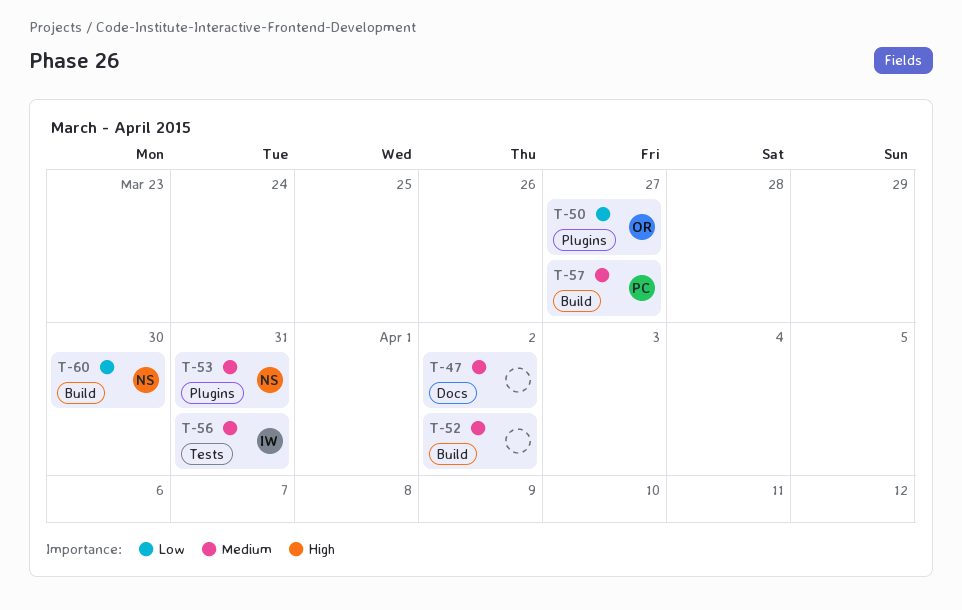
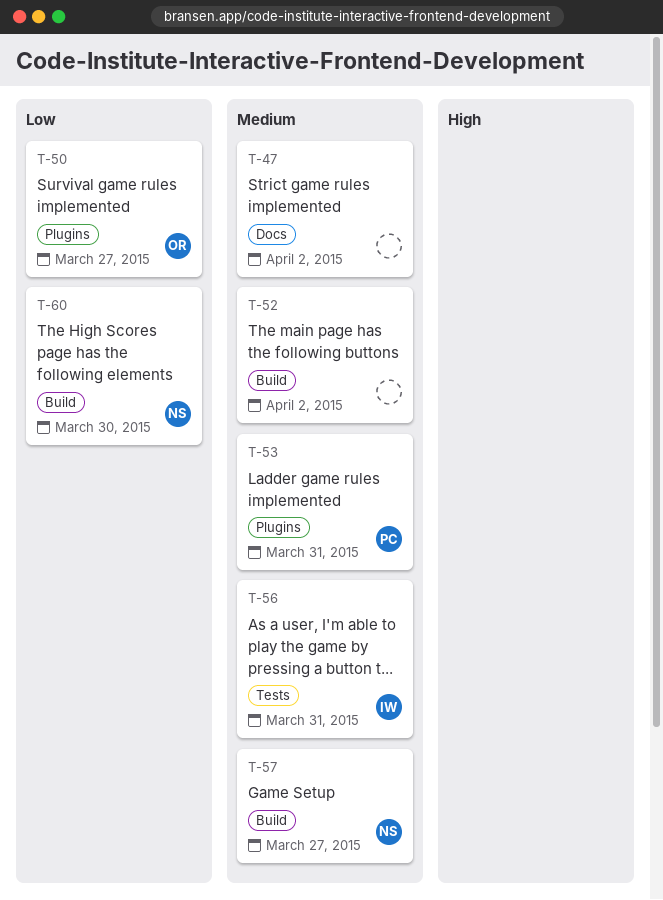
T-53, owner: NS -> PC
T-57, owner: PC -> NS

